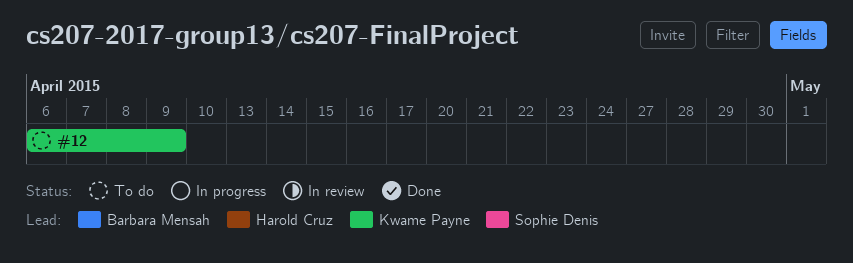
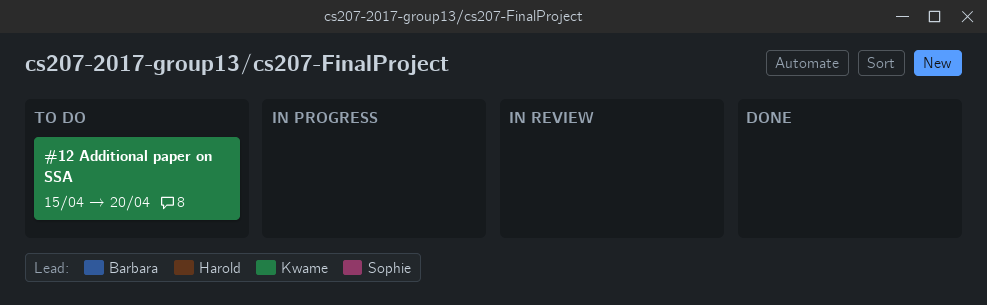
#12, start: Apr 6 -> Apr 15
#12, due: Apr 9 -> Apr 20

